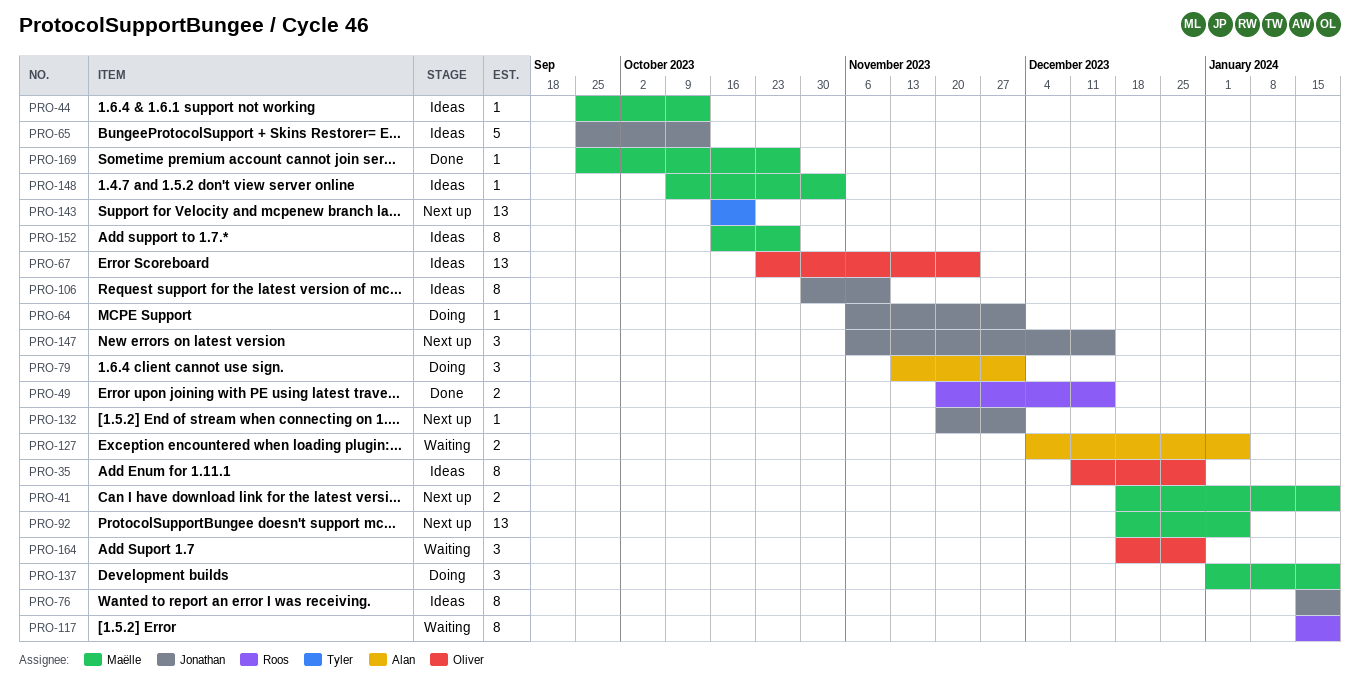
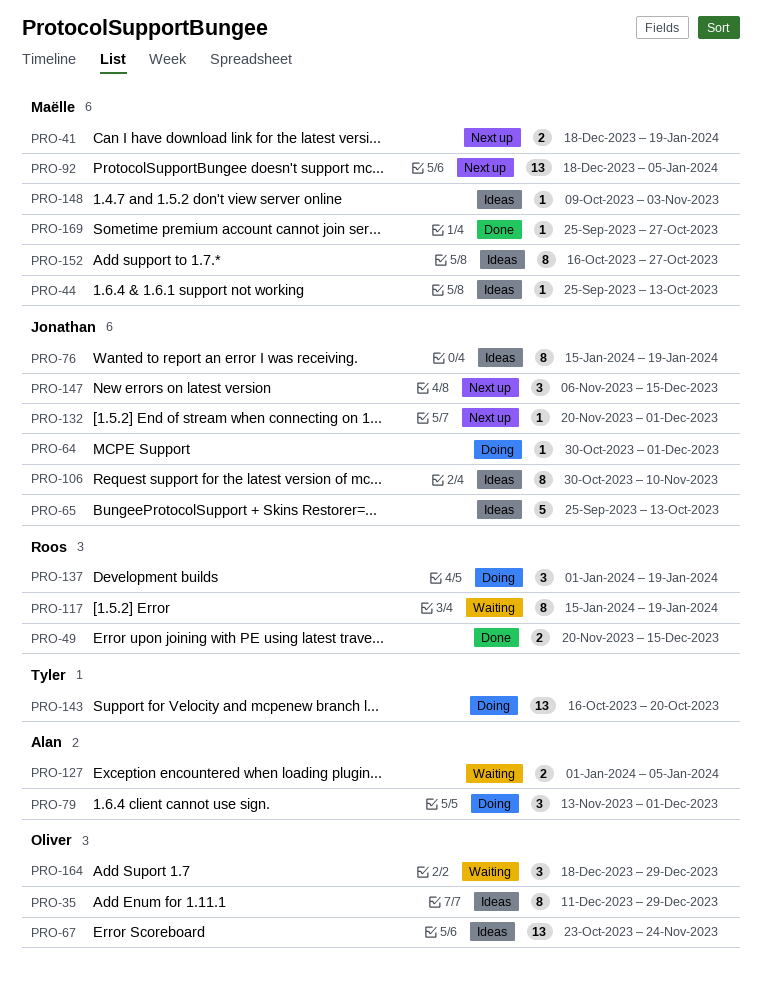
PRO-64, start: Nov 6 -> Oct 30
PRO-127, start: Dec 4 -> Jan 1
PRO-137, owner: Maëlle -> Roos
PRO-143, status: Next up -> Doing

